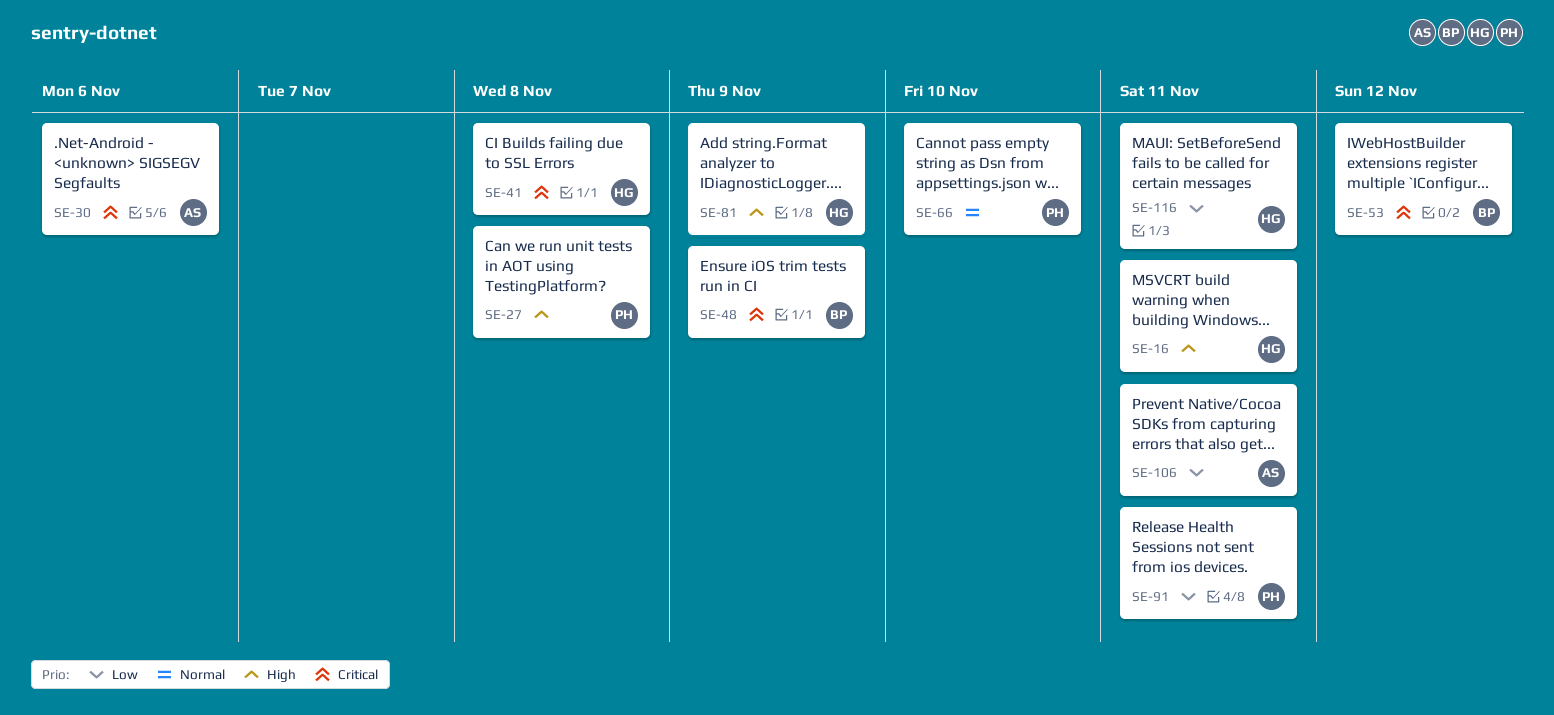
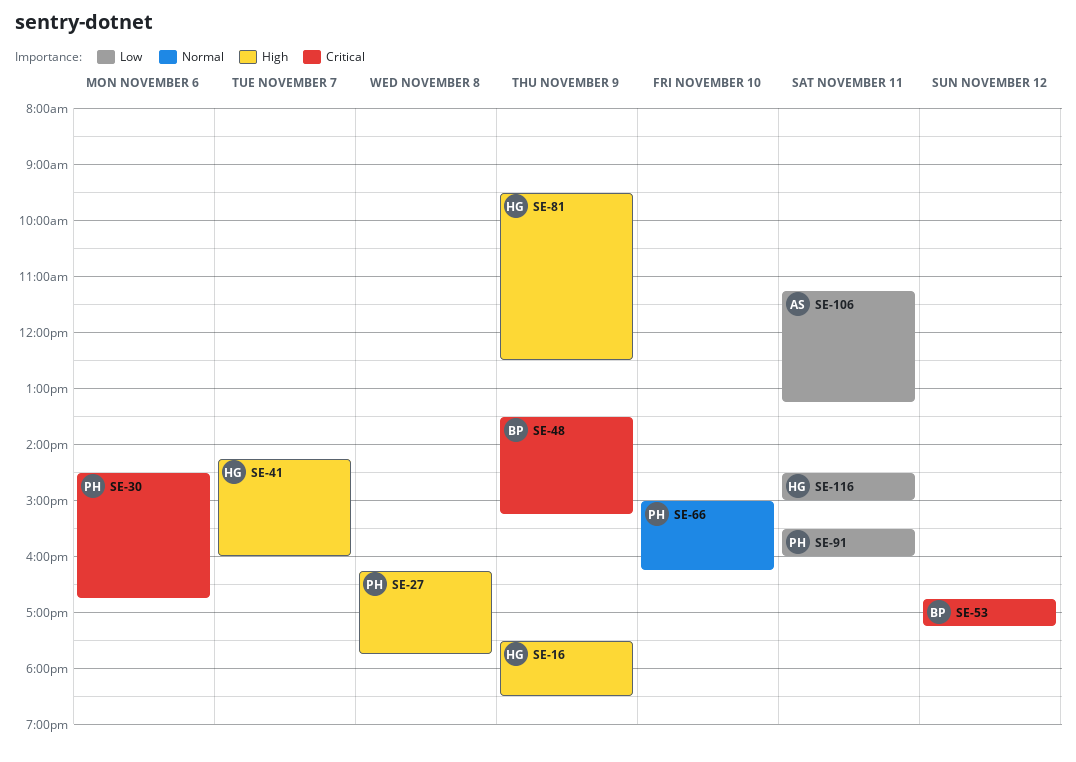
SE-16, day: Nov 11 -> Nov 9
SE-30, owner: AS -> PH
SE-41, priority: Critical -> High
SE-41, day: Nov 8 -> Nov 7

